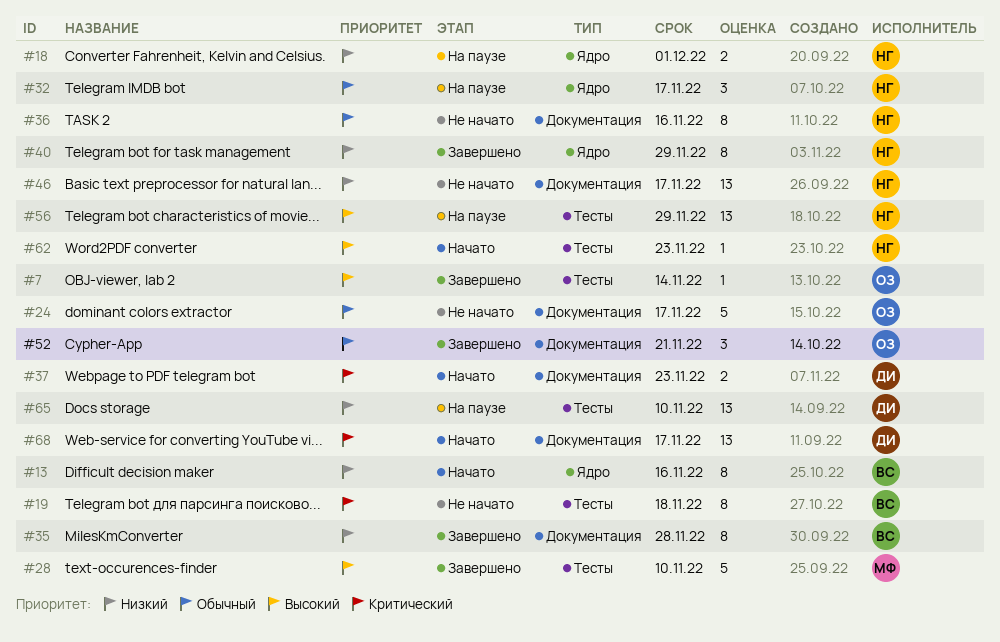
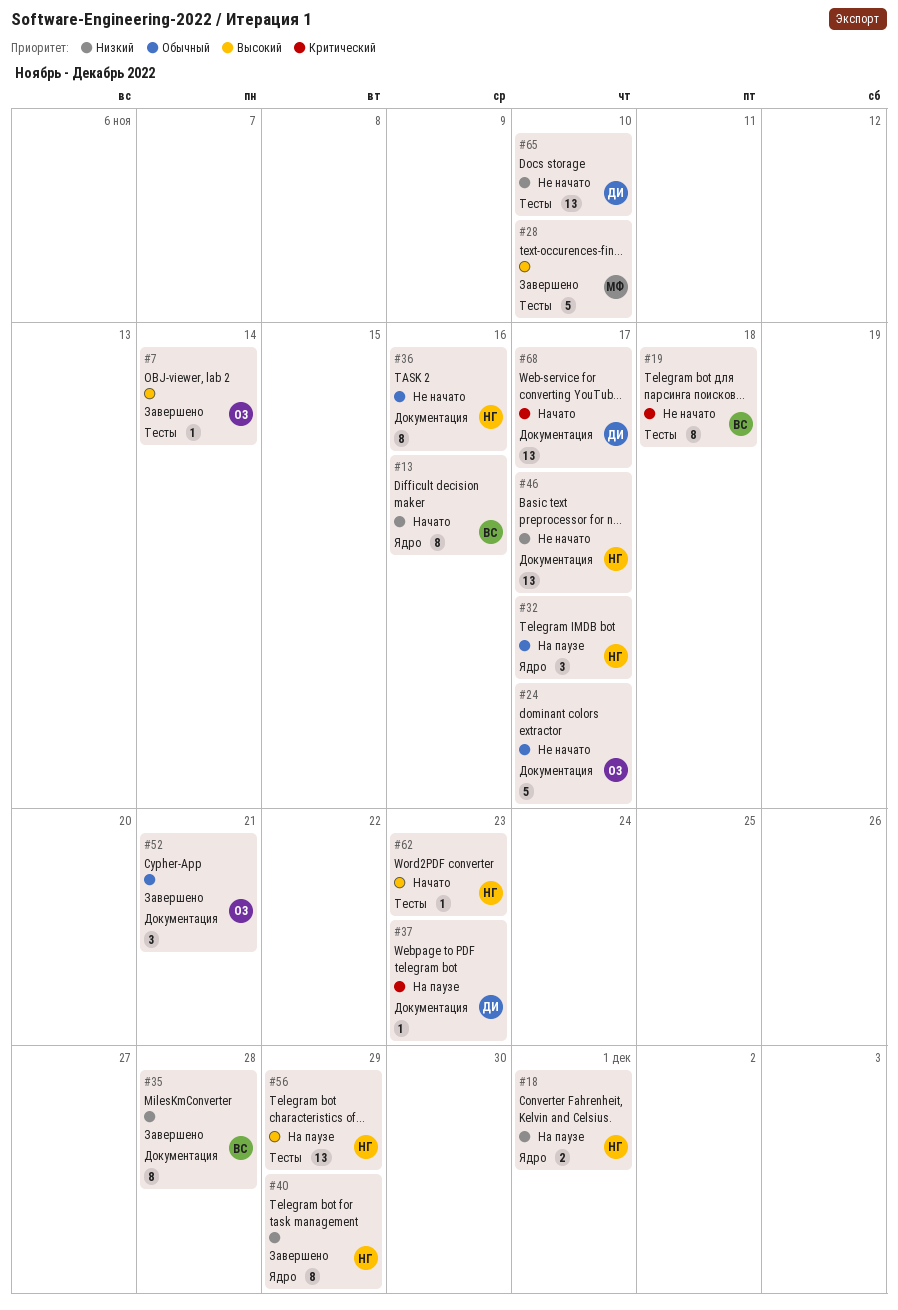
#37, status: Начато -> На паузе
#37, estimate: 2 -> 1
#65, status: На паузе -> Не начато

